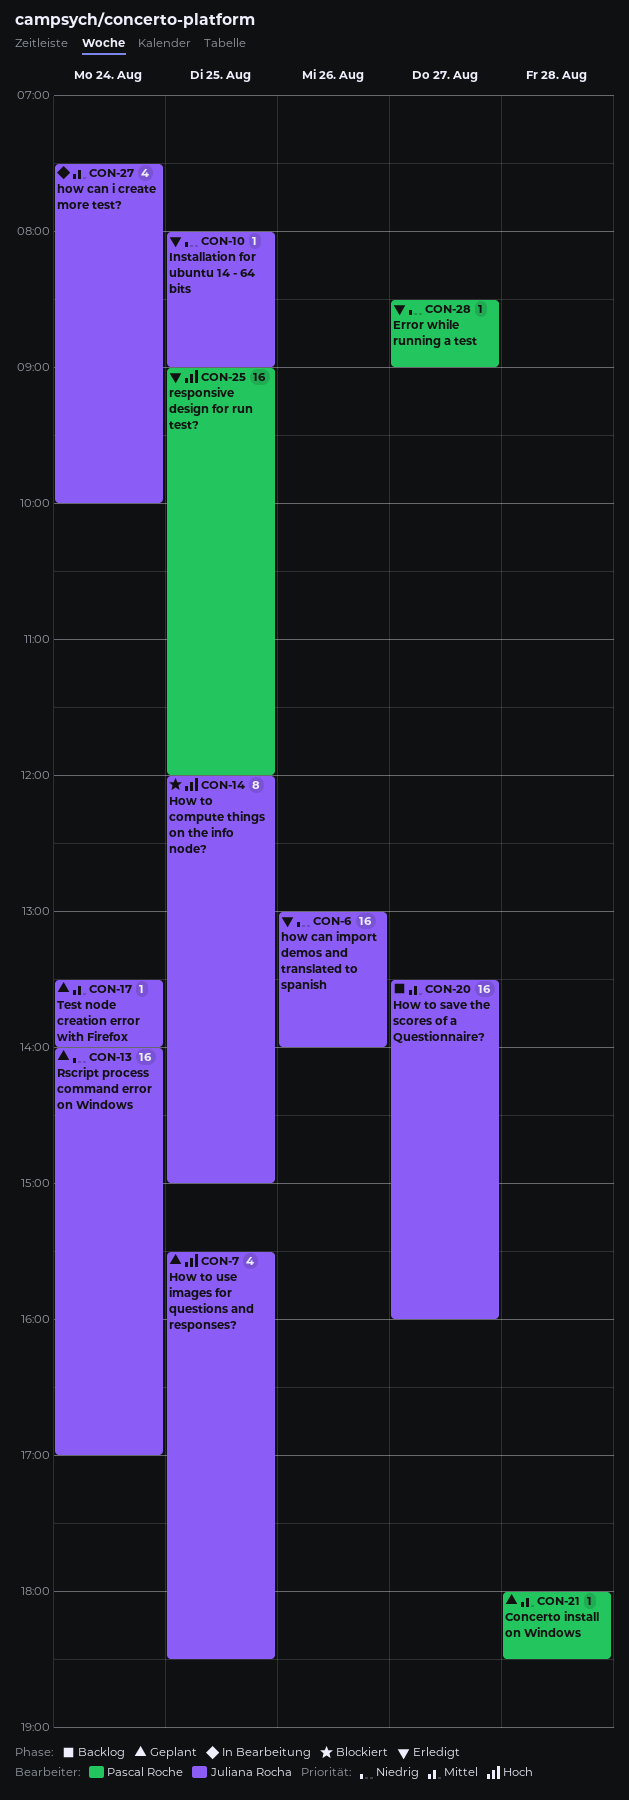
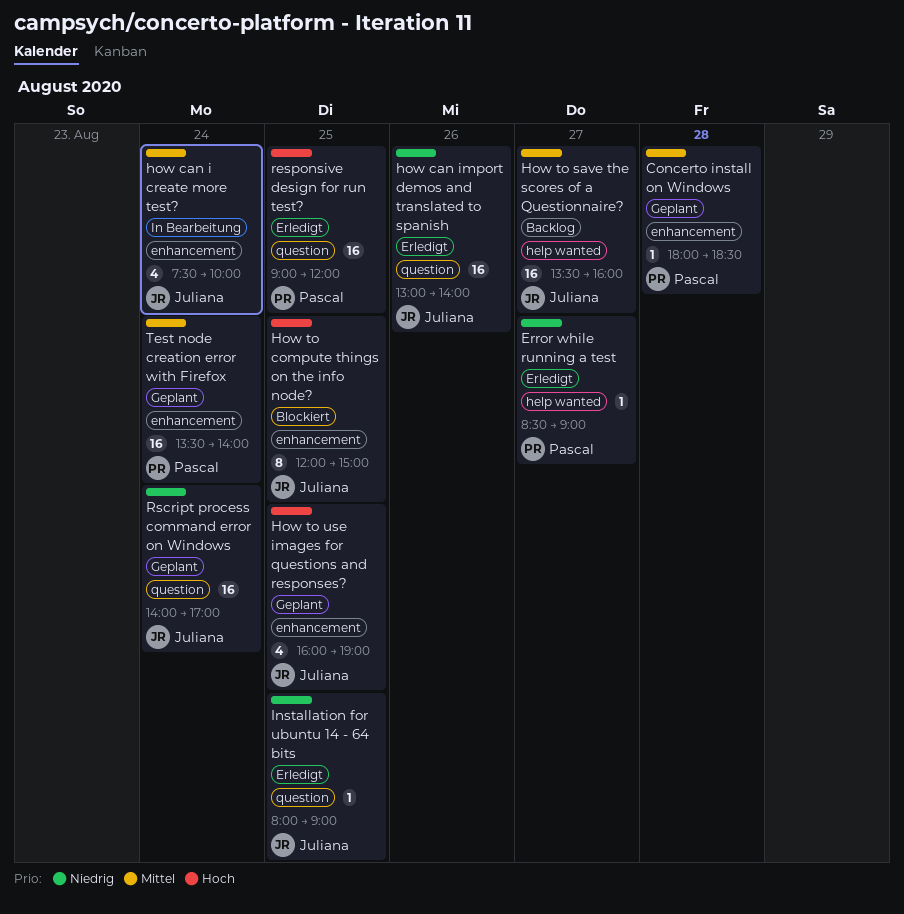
How to use images for questions and responses?, begins: 15:30 -> 16:00
How to use images for questions and responses?, ends: 18:30 -> 19:00
Test node creation error with Firefox, owner: Juliana Rocha -> Pascal Roche
Test node creation error with Firefox, estimate: 1 -> 16

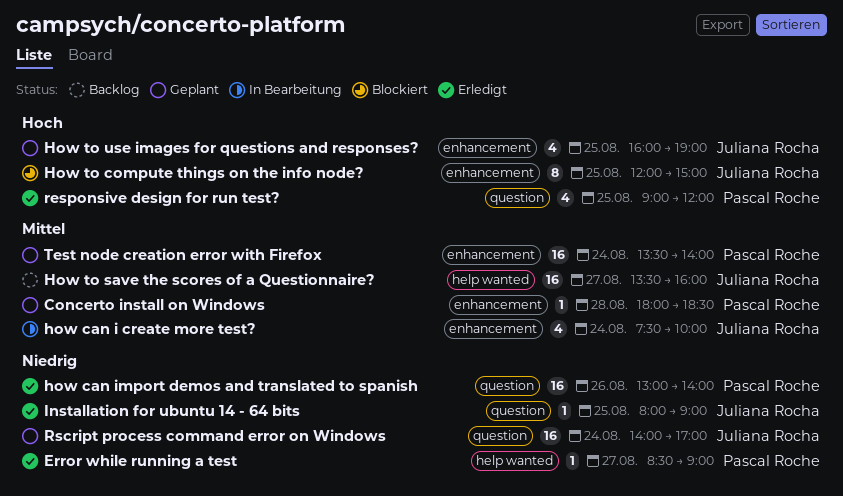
how can import demos and translated to spanish, owner: Juliana Rocha -> Pascal Roche
responsive design for run test?, estimate: 16 -> 4

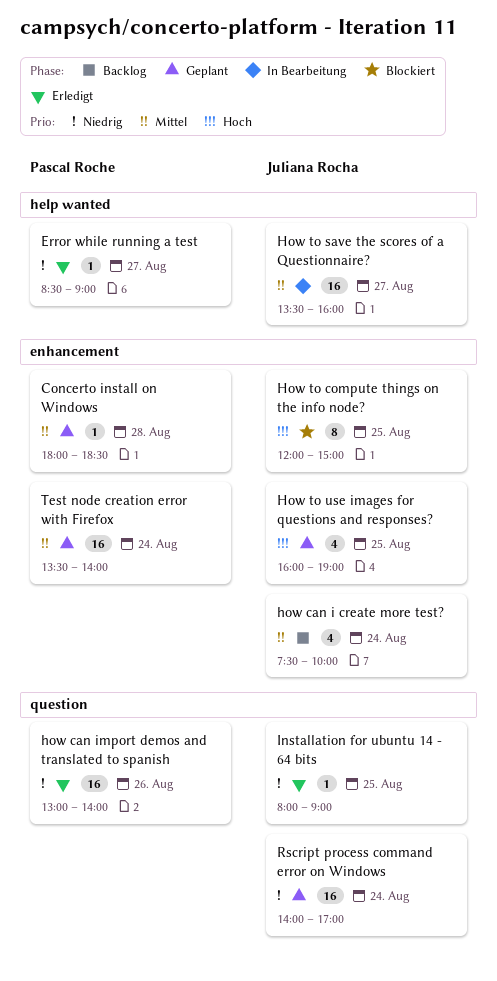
how can i create more test?, status: In Bearbeitung -> Backlog
How to save the scores of a Questionnaire?, status: Backlog -> In Bearbeitung
responsive design for run test?: present -> none

